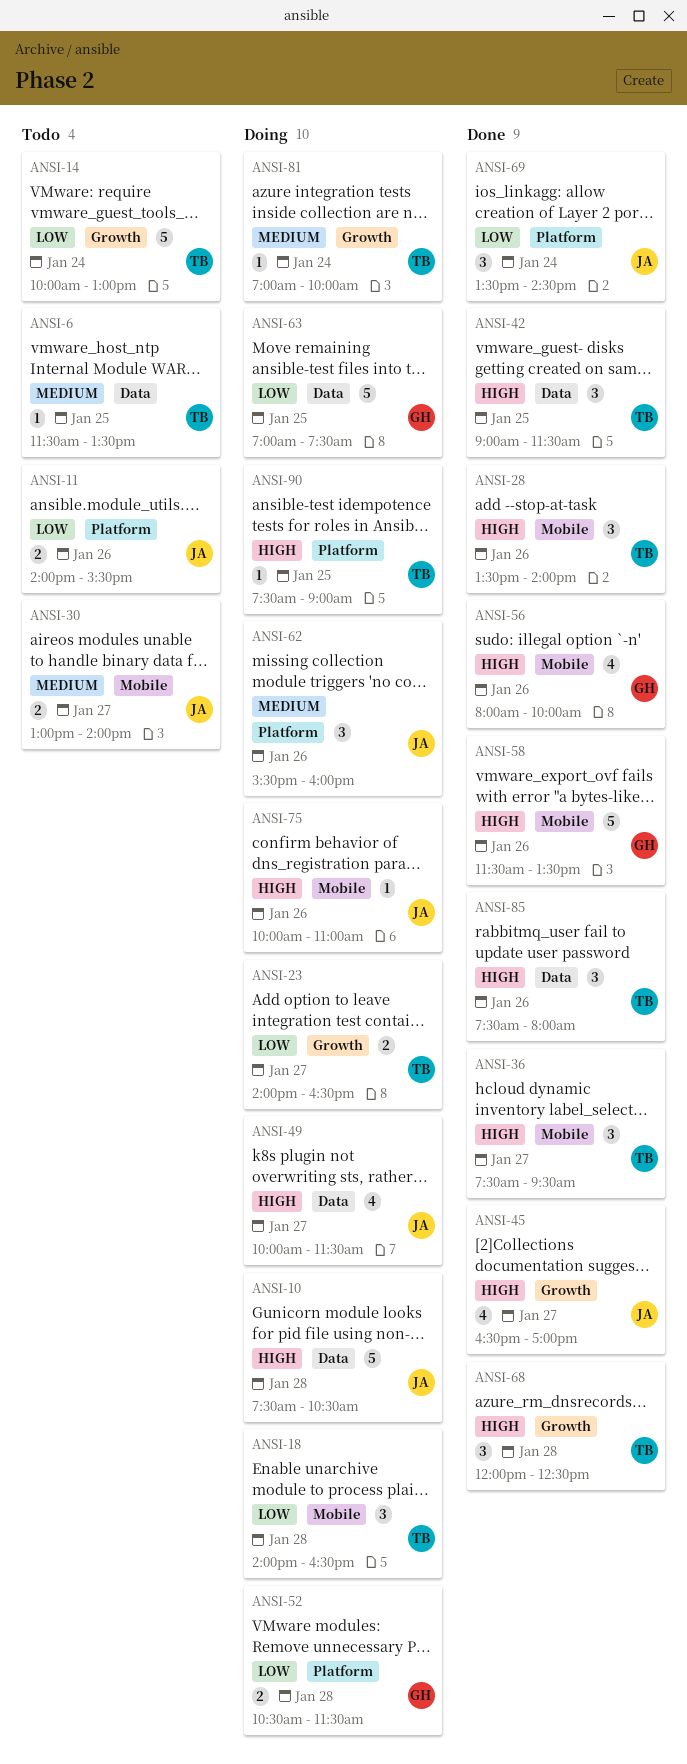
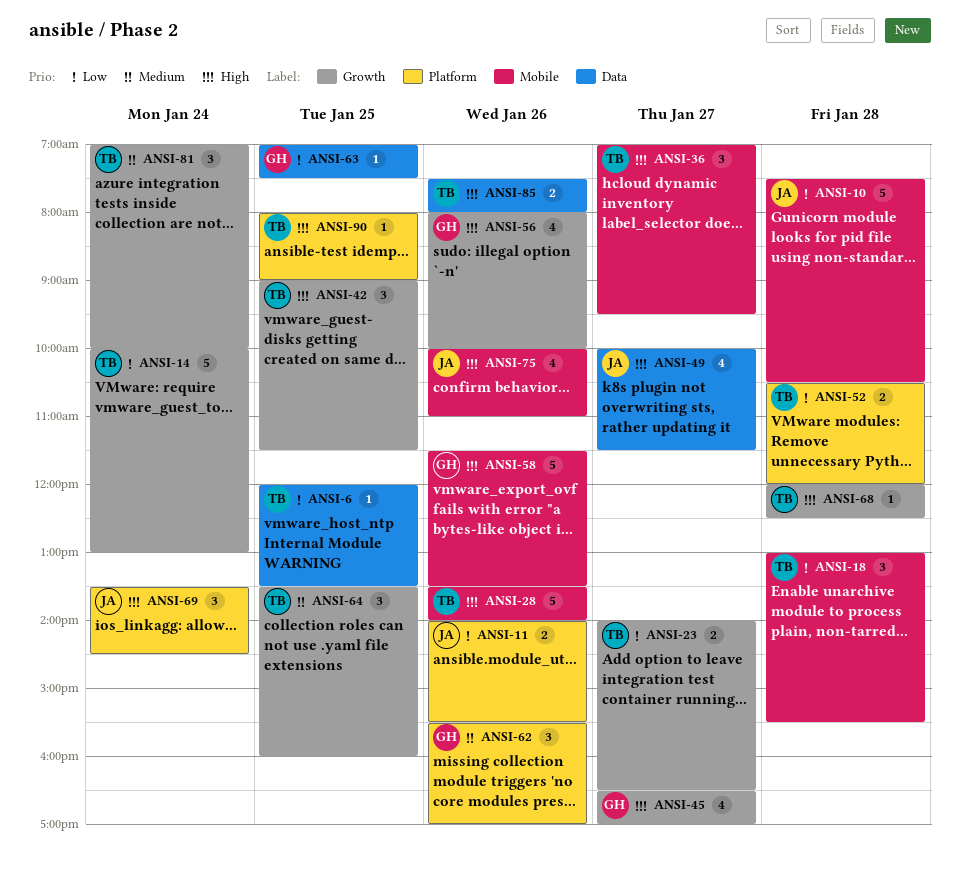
ANSI-6, priority: Medium -> Low
ANSI-6, begins: 11:30 -> 12:00
ANSI-10, priority: High -> Low
ANSI-10, label: Data -> Mobile
ANSI-18, begins: 14:00 -> 13:00
ANSI-18, ends: 16:30 -> 15:30
ANSI-28, estimate: 3 -> 5
ANSI-30: present -> none
ANSI-36, begins: 07:30 -> 07:00
ANSI-42, label: Data -> Growth
ANSI-45, owner: JA -> GH
ANSI-52, owner: GH -> TB
ANSI-52, ends: 11:30 -> 12:00
ANSI-56, label: Mobile -> Growth
ANSI-62, owner: JA -> GH
ANSI-62, ends: 16:00 -> 17:00
ANSI-63, estimate: 5 -> 1
ANSI-64: none -> present
ANSI-68, estimate: 3 -> 1
ANSI-69, priority: Low -> High
ANSI-75, estimate: 1 -> 4
ANSI-81, estimate: 1 -> 3
ANSI-85, estimate: 3 -> 2
ANSI-90, begins: 07:30 -> 08:00

